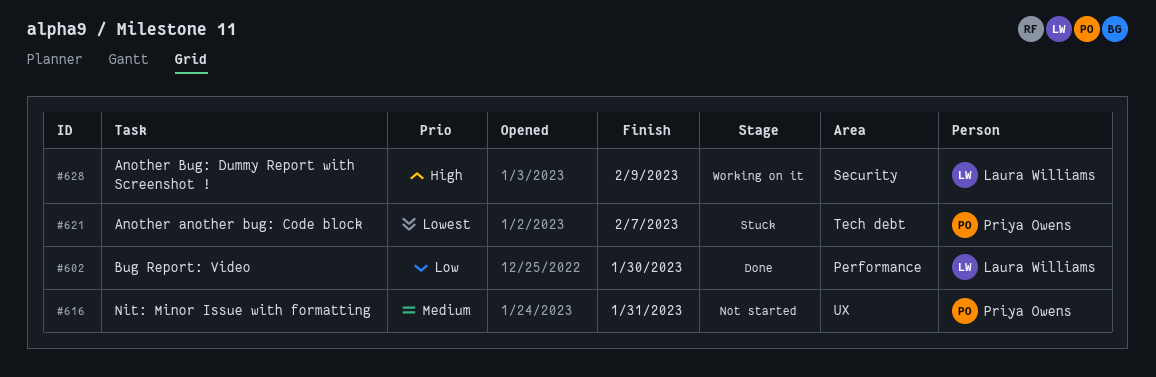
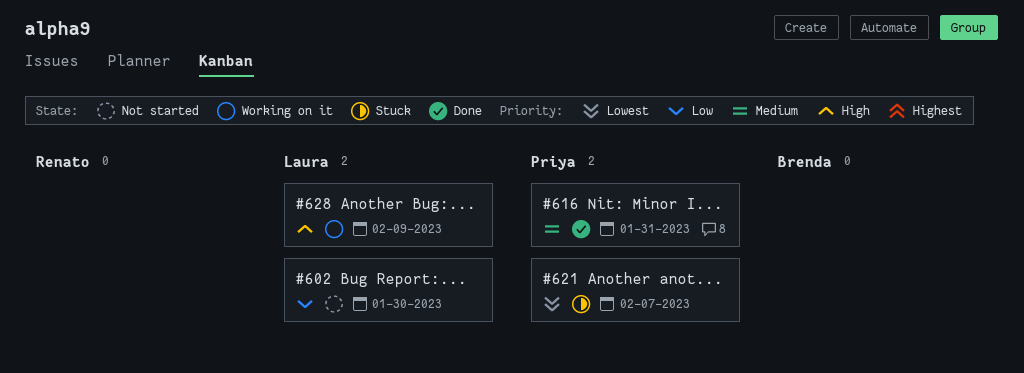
#602, status: Done -> Not started
#616, status: Not started -> Done

